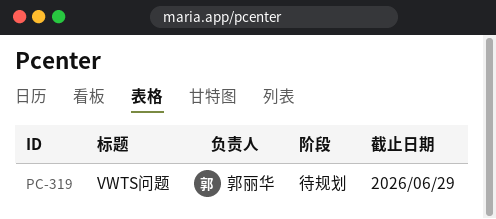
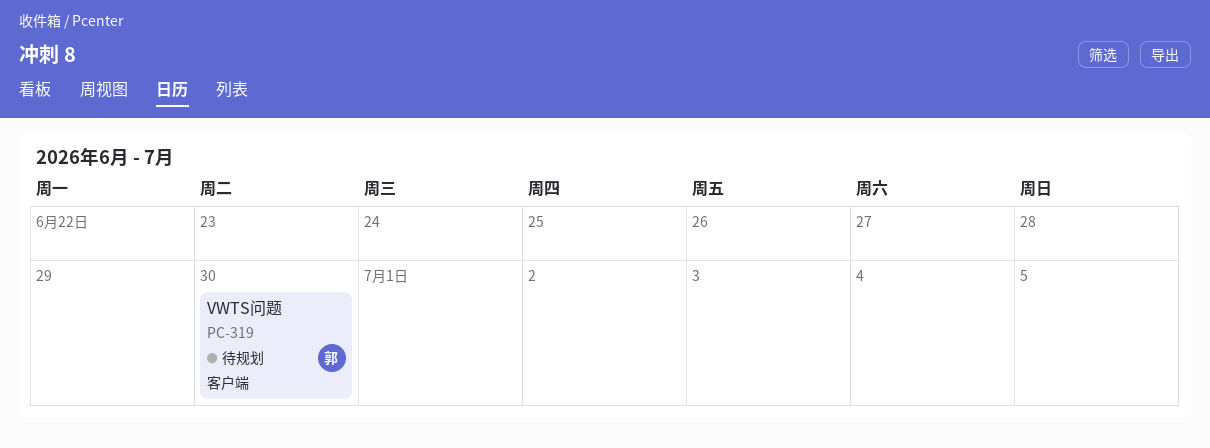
PC-319, due: Jun 29 -> Jun 30

